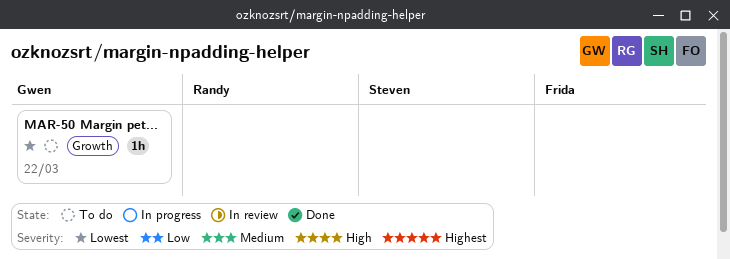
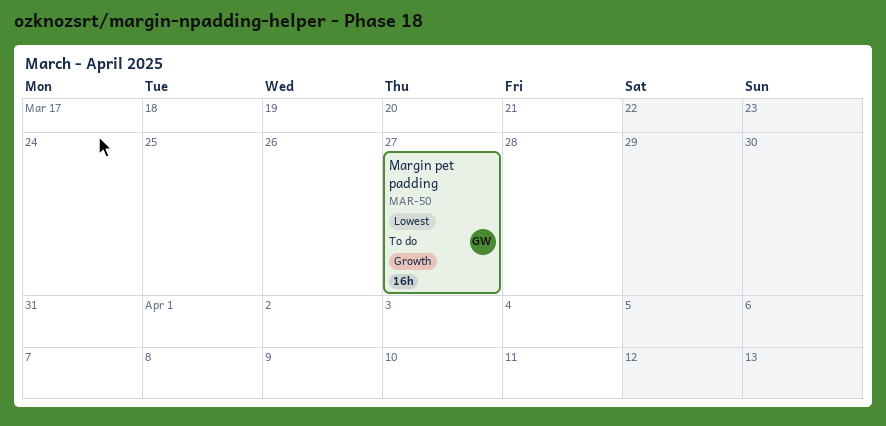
MAR-50, estimate: 1h -> 16h
MAR-50, due: Mar 22 -> Mar 27

